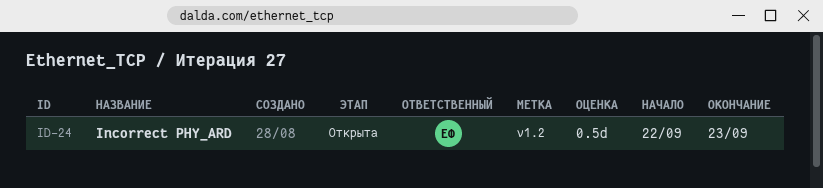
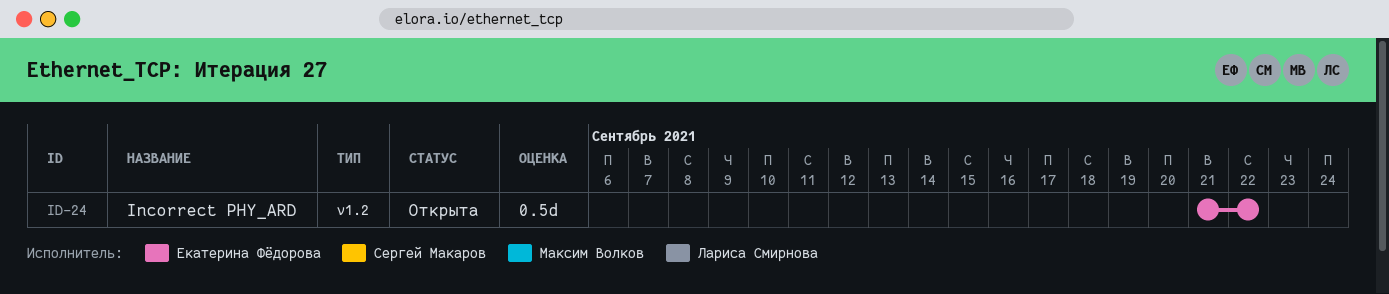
ID-24, start: Sep 22 -> Sep 21
ID-24, due: Sep 23 -> Sep 22

